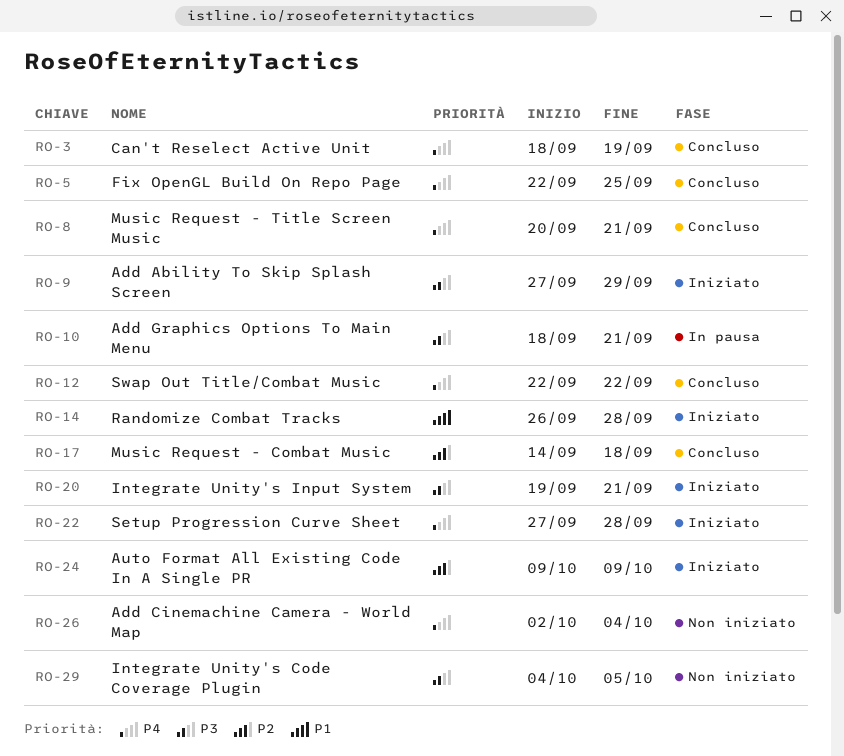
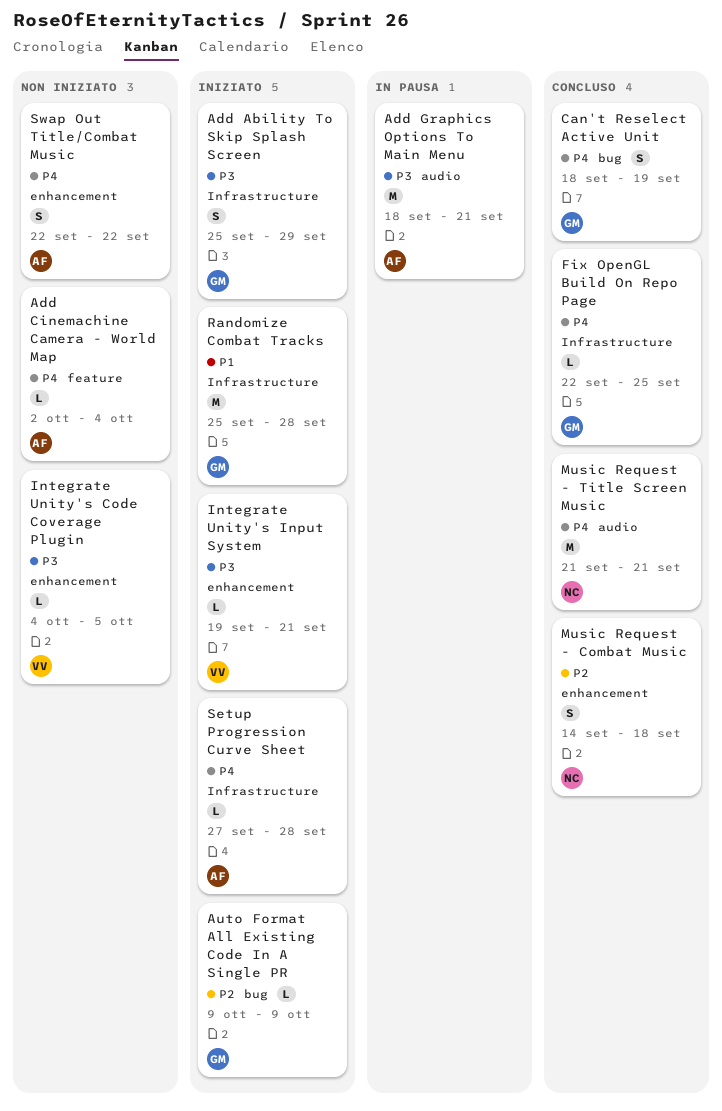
Add Ability To Skip Splash Screen, start: Sep 27 -> Sep 25
Music Request - Title Screen Music, start: Sep 20 -> Sep 21
Randomize Combat Tracks, start: Sep 26 -> Sep 25
Swap Out Title/Combat Music, status: Concluso -> Non iniziato

